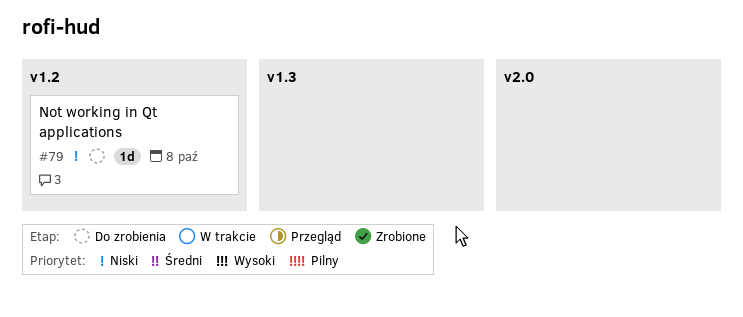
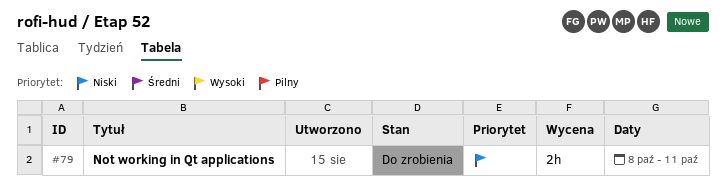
#79, estimate: 1d -> 2h
#79, due: Oct 8 -> Oct 11

